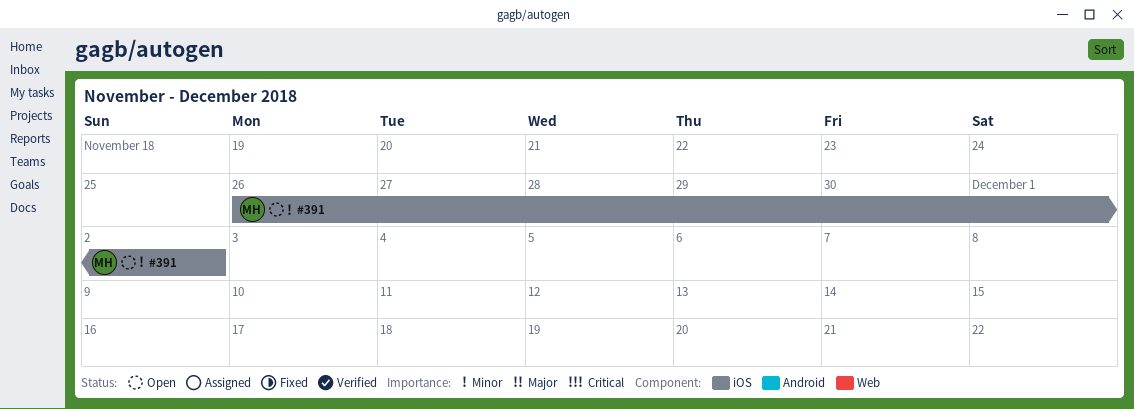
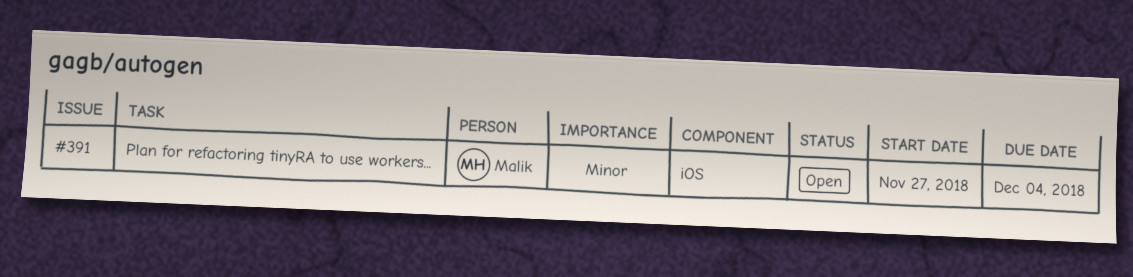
#391, start: Nov 26 -> Nov 27
#391, due: Dec 2 -> Dec 4

